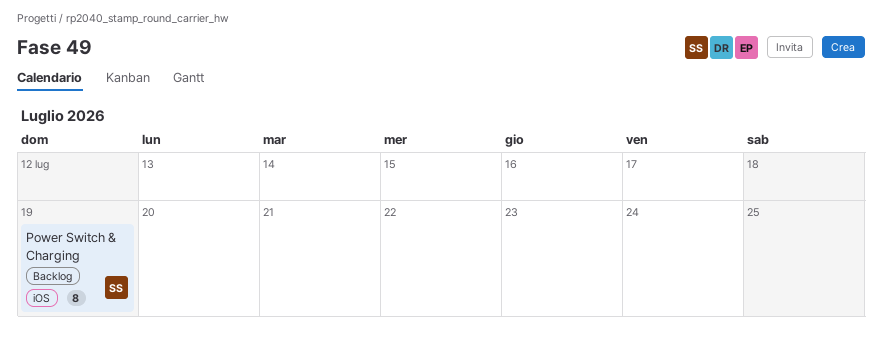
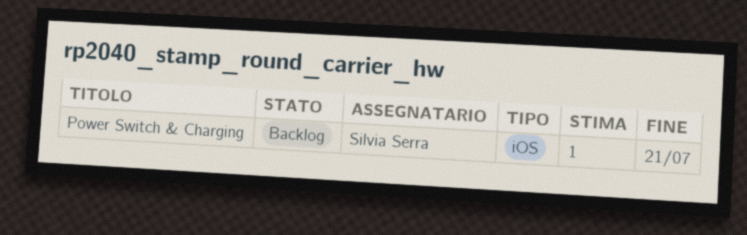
Power Switch & Charging, estimate: 8 -> 1
Power Switch & Charging, due: Jul 19 -> Jul 21

